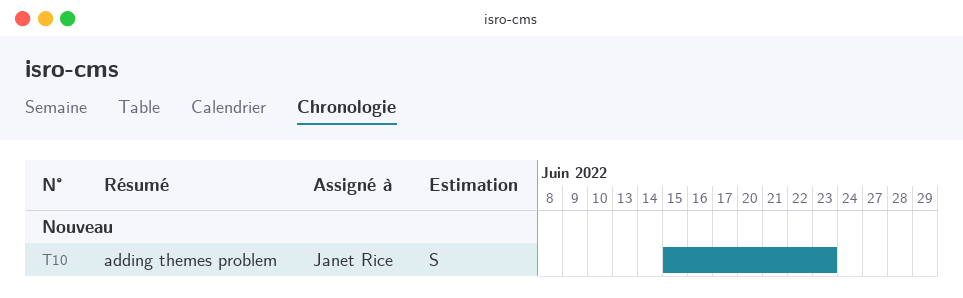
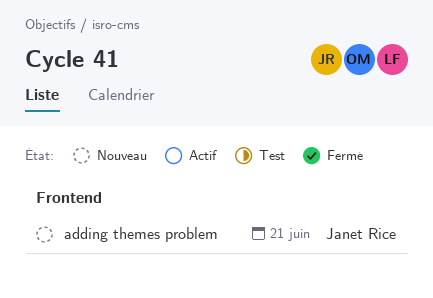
adding themes problem, due: Jun 23 -> Jun 21

